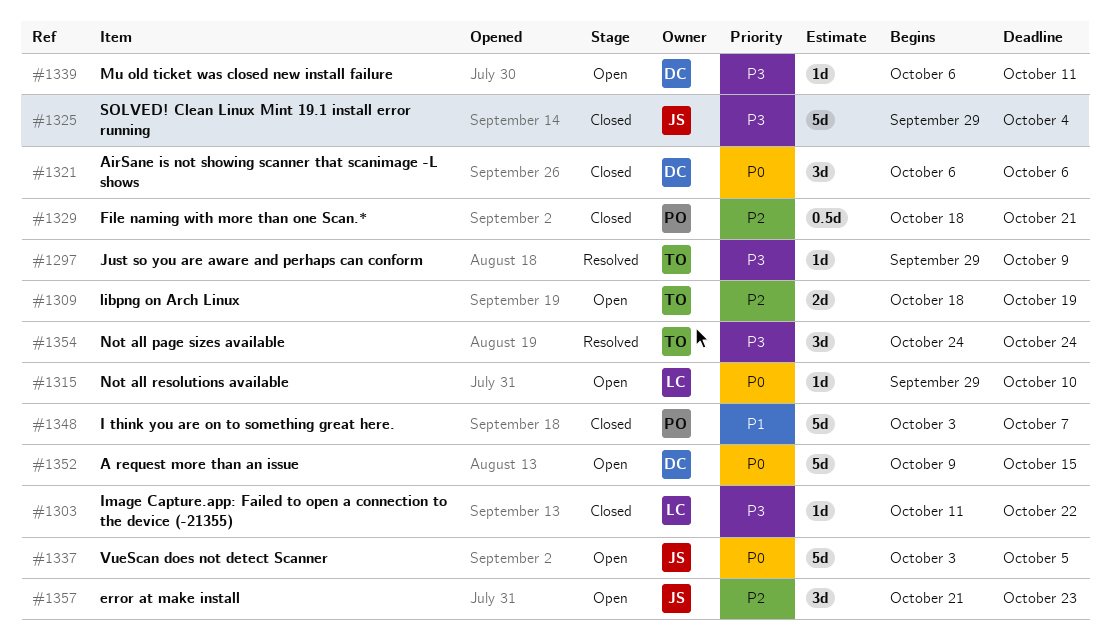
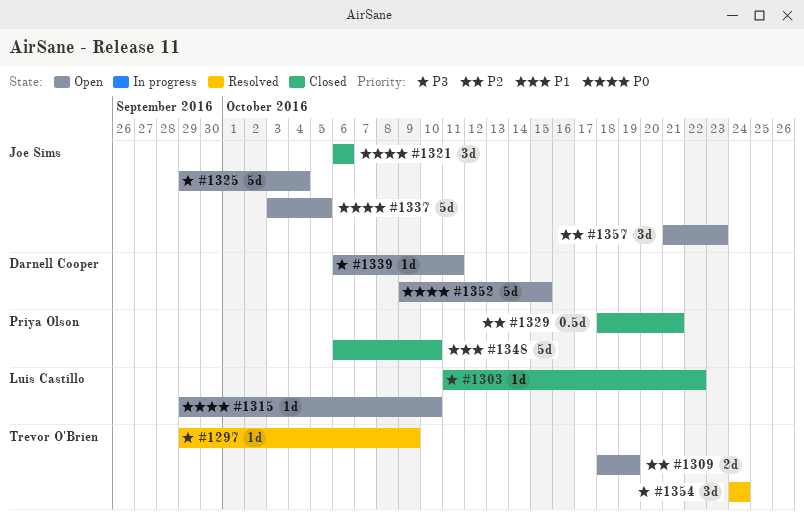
#1321, owner: Darnell Cooper -> Joe Sims
#1325, status: Closed -> Open
#1348, start: Oct 3 -> Oct 6
#1348, due: Oct 7 -> Oct 10

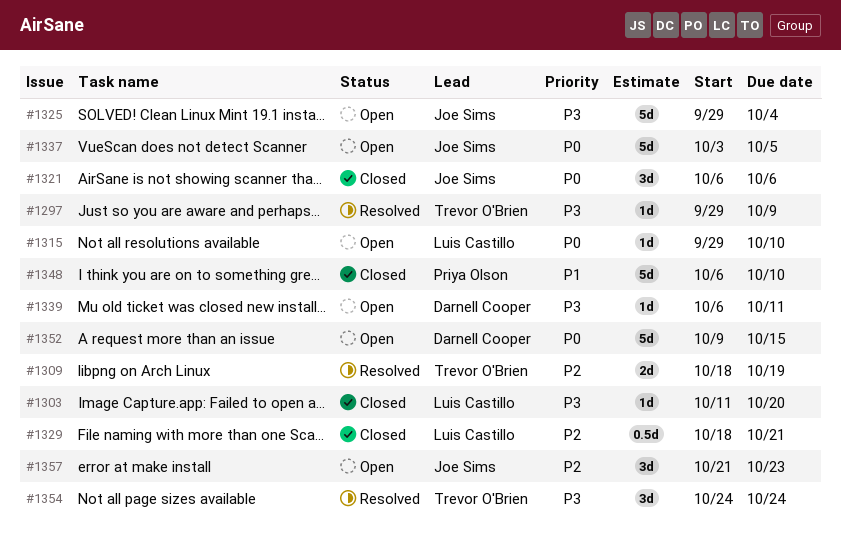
#1303, due: Oct 22 -> Oct 20
#1309, status: Open -> Resolved
#1329, owner: Priya Olson -> Luis Castillo

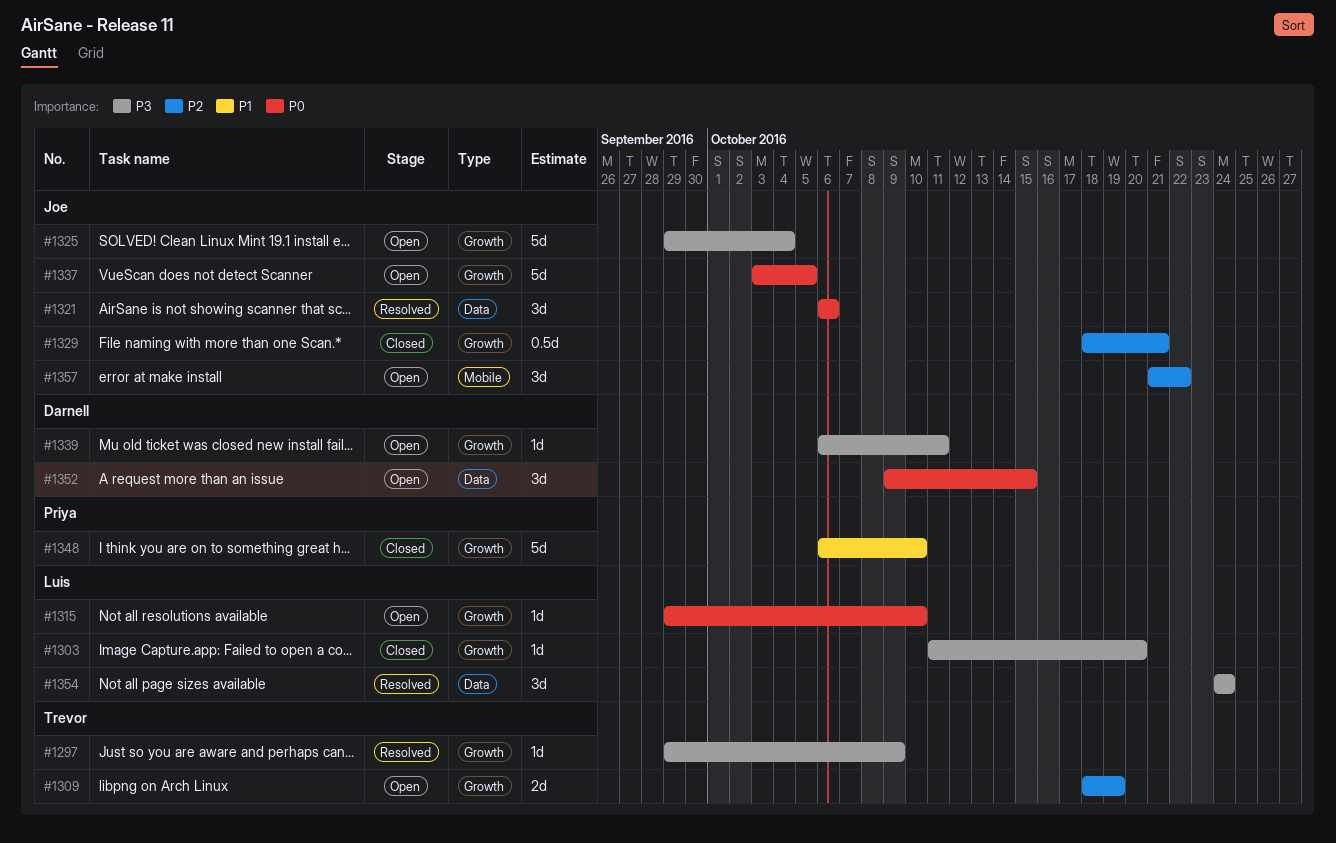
#1309, status: Resolved -> Open
#1321, status: Closed -> Resolved
#1329, owner: Luis Castillo -> Joe Sims
#1352, estimate: 5d -> 3d
#1354, owner: Trevor O'Brien -> Luis Castillo
#1357, due: Oct 23 -> Oct 22

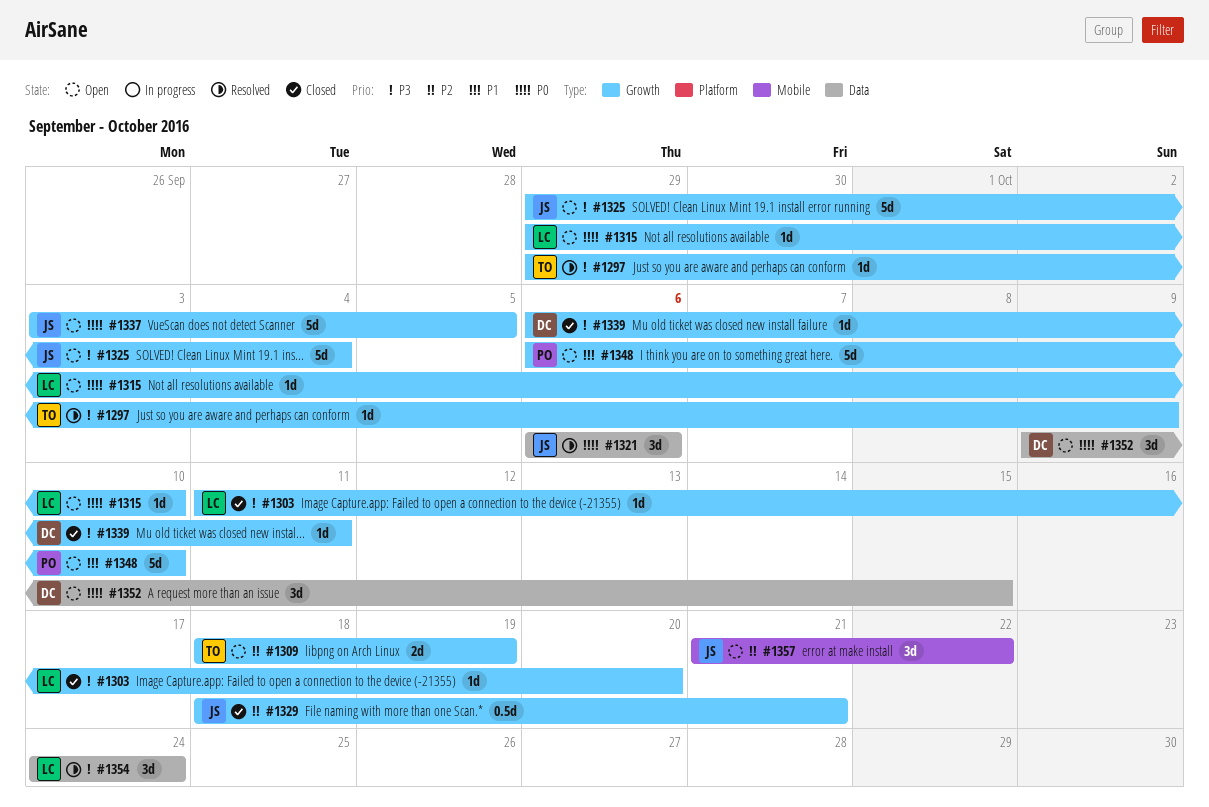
#1339, status: Open -> Closed
#1348, status: Closed -> Open

